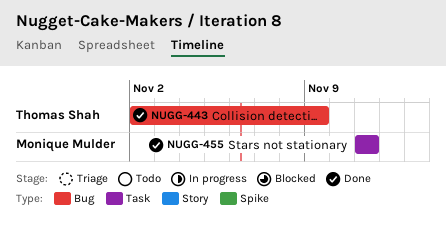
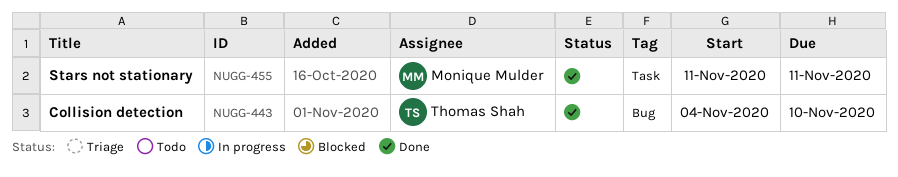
NUGG-443, start: Nov 2 -> Nov 4
NUGG-443, due: Nov 9 -> Nov 10

